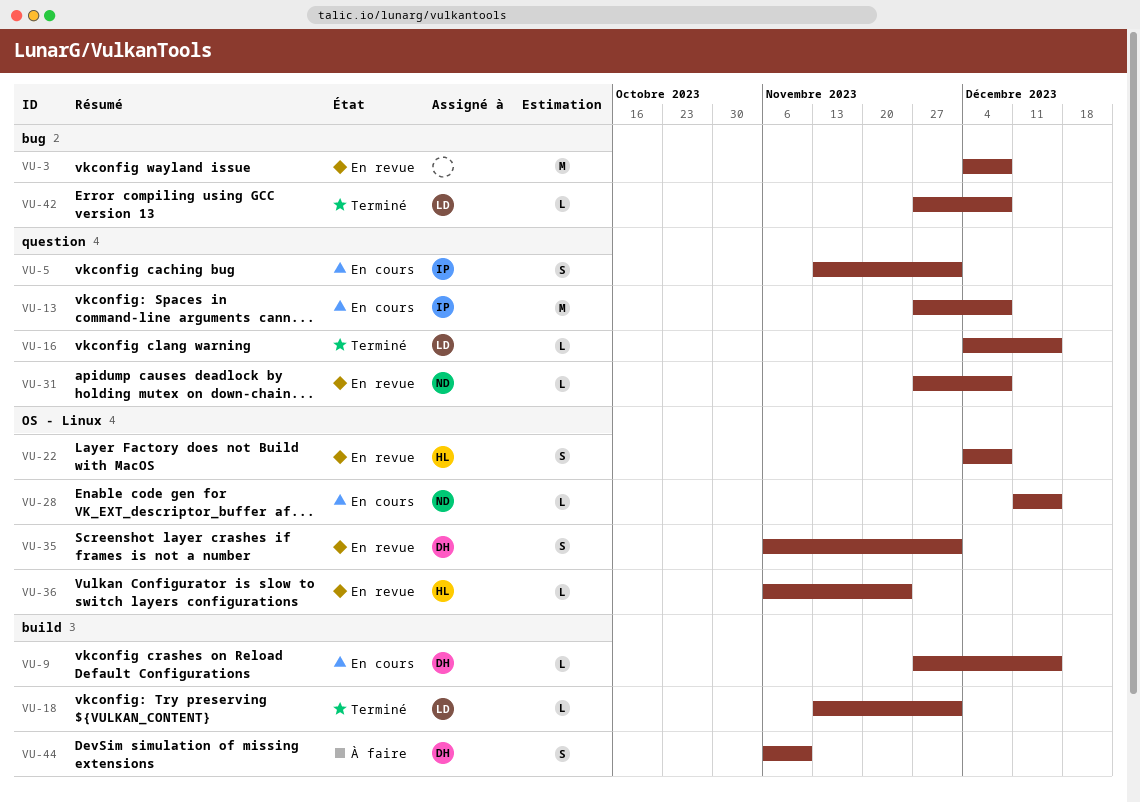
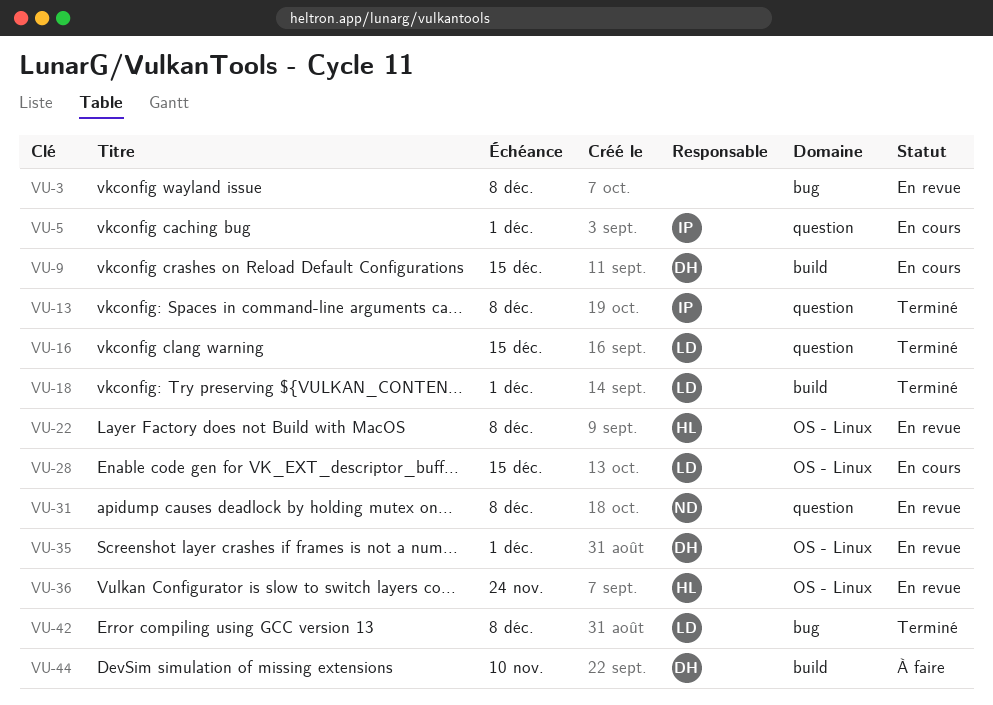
VU-13, status: En cours -> Terminé
VU-28, owner: ND -> LD

